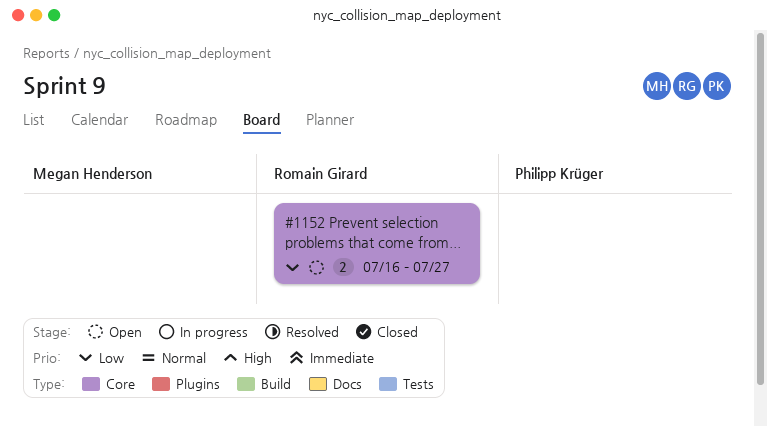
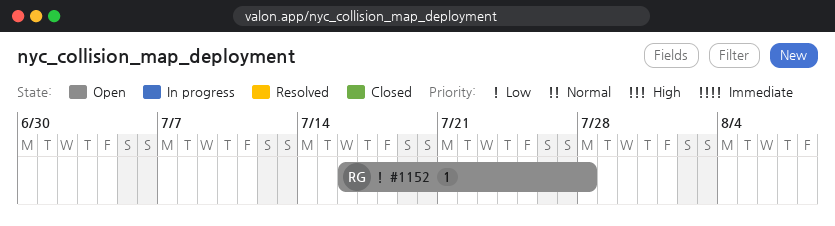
#1152, estimate: 2 -> 1
#1152, due: Jul 27 -> Jul 28

